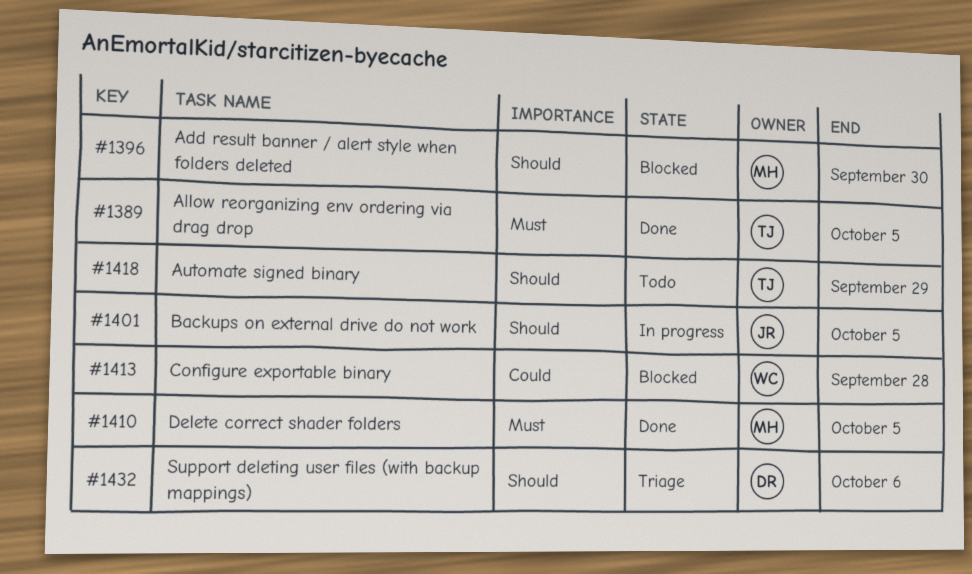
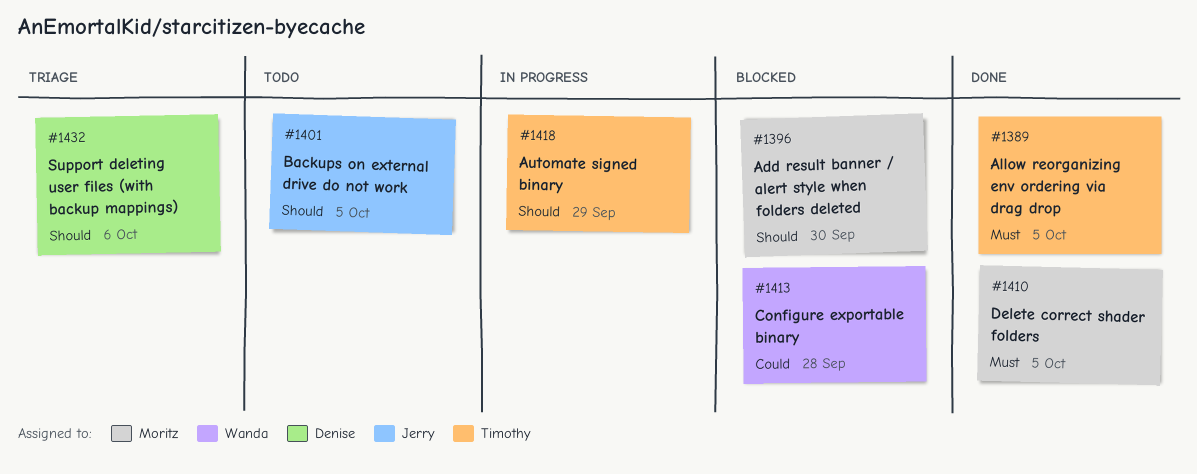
#1401, status: In progress -> Todo
#1418, status: Todo -> In progress

